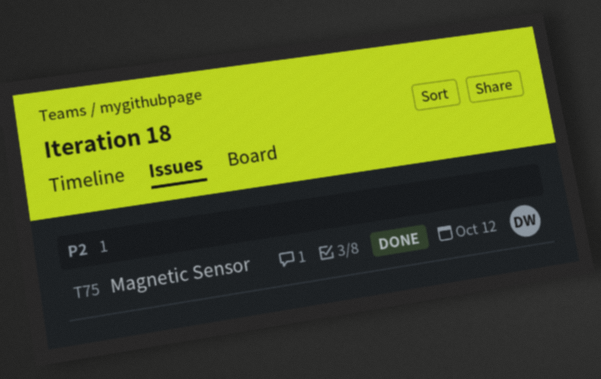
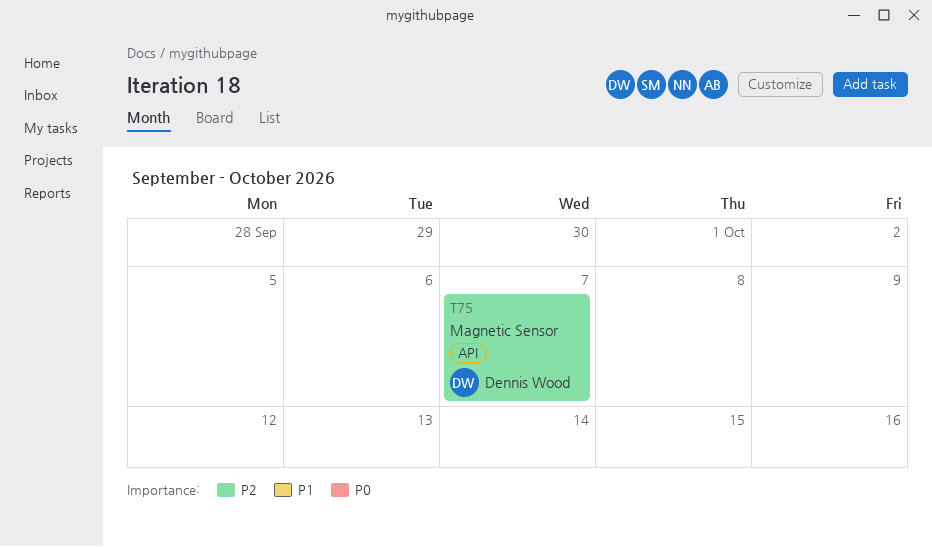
T75, due: Oct 12 -> Oct 7

